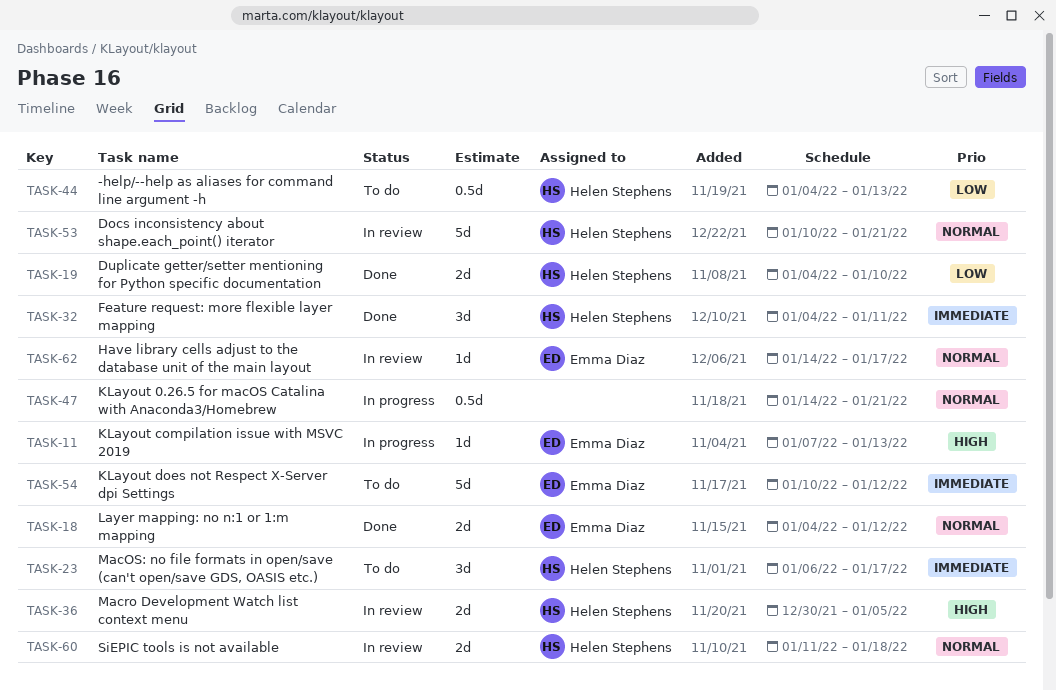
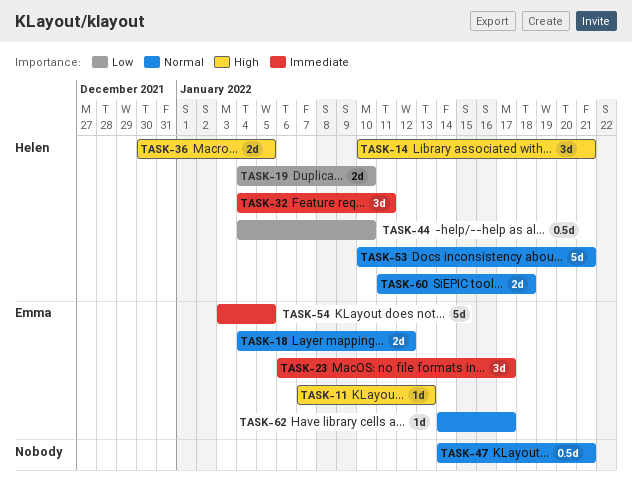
TASK-14: none -> present
TASK-23, owner: Helen Stephens -> Emma Diaz
TASK-44, due: Jan 13 -> Jan 10
TASK-54, start: Jan 10 -> Jan 3
TASK-54, due: Jan 12 -> Jan 5

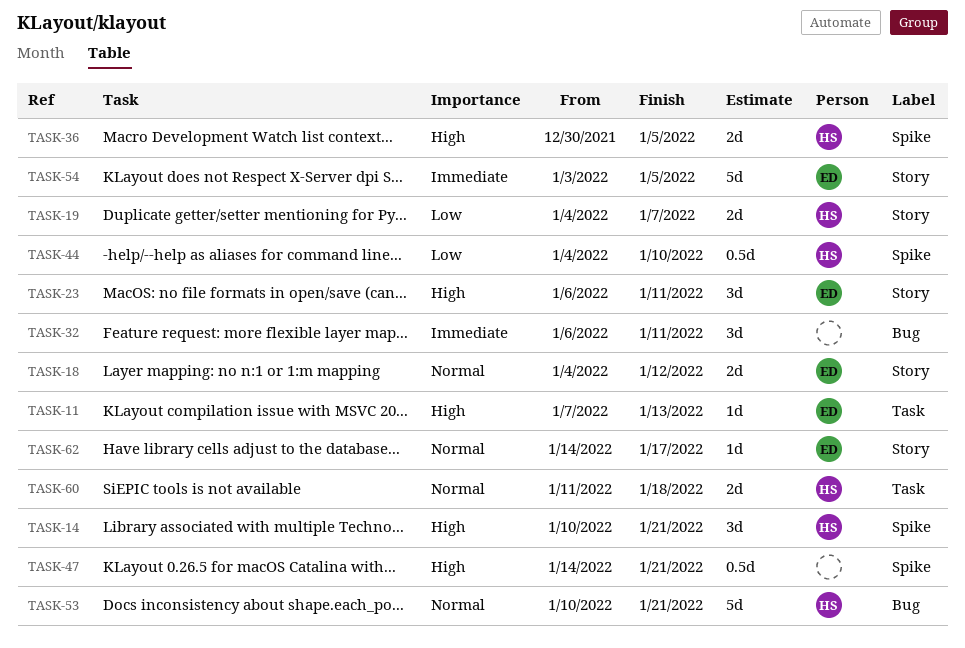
TASK-19, due: Jan 10 -> Jan 7
TASK-23, priority: Immediate -> High
TASK-23, due: Jan 17 -> Jan 11
TASK-32, owner: Helen -> none
TASK-32, start: Jan 4 -> Jan 6
TASK-47, priority: Normal -> High

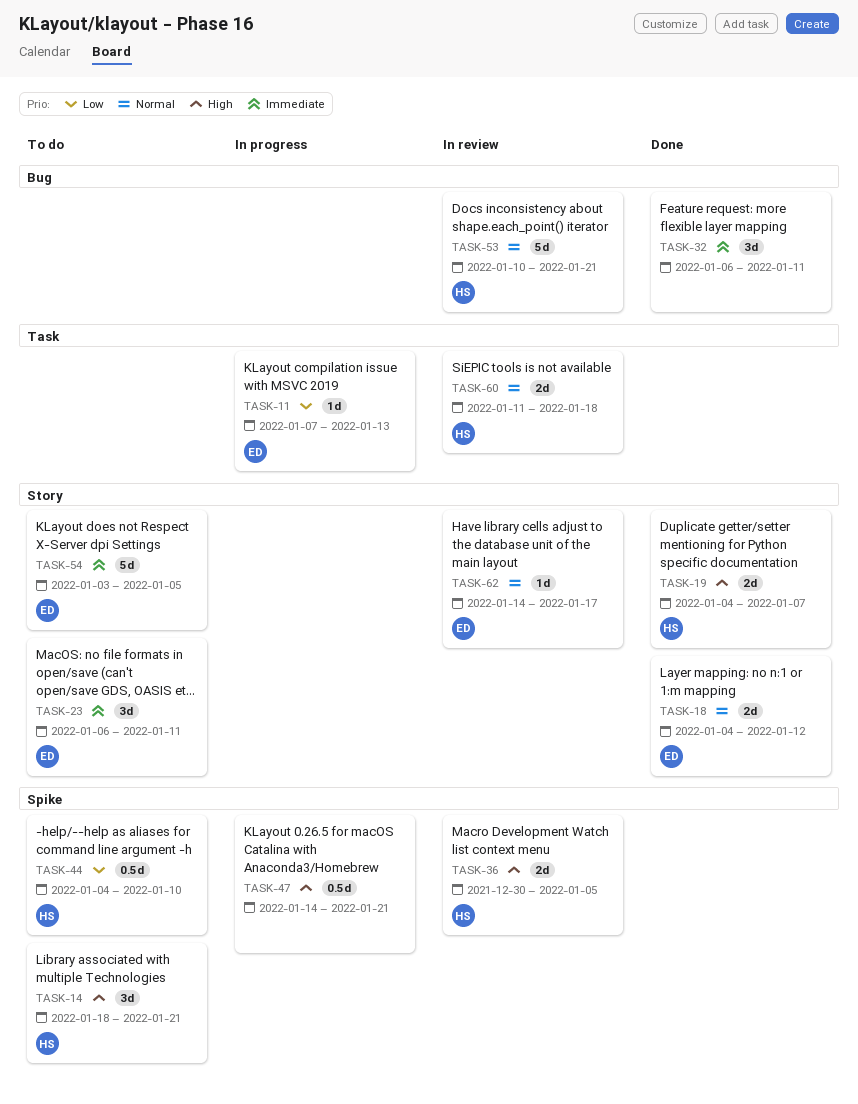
TASK-11, priority: High -> Low
TASK-14, start: Jan 10 -> Jan 18
TASK-19, priority: Low -> High
TASK-23, priority: High -> Immediate

